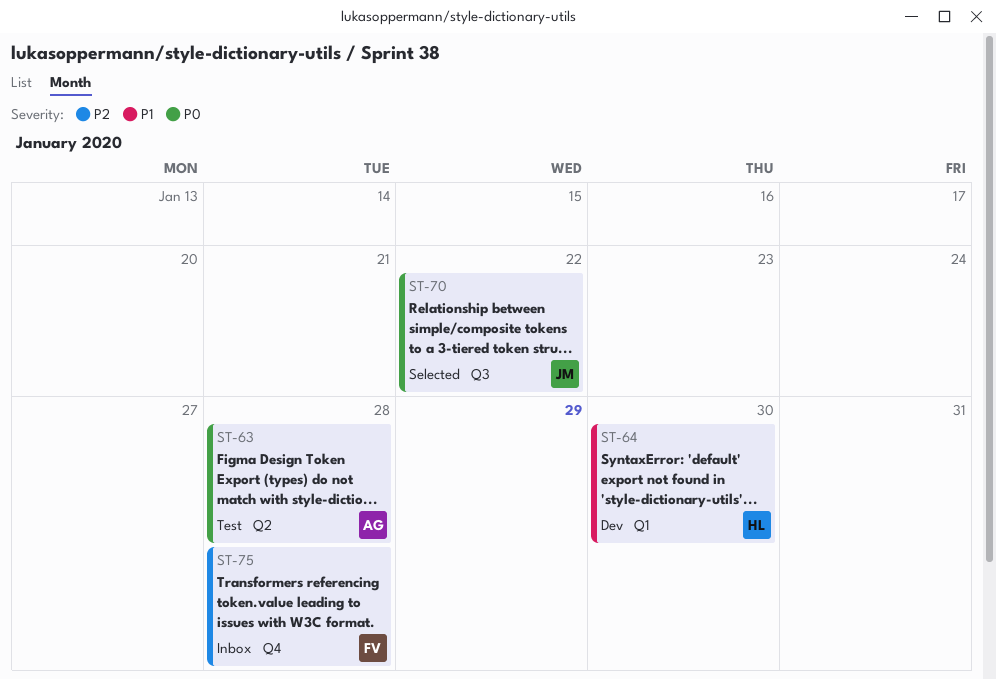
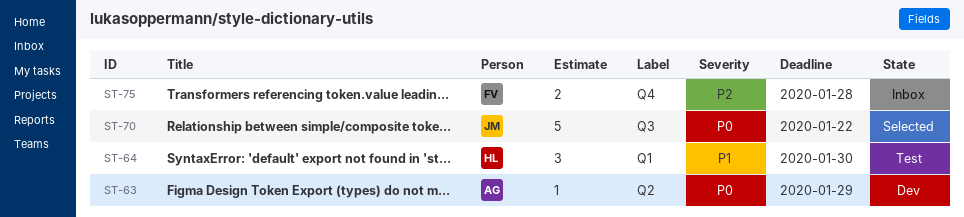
ST-63, status: Test -> Dev
ST-63, due: Jan 28 -> Jan 29
ST-64, status: Dev -> Test

